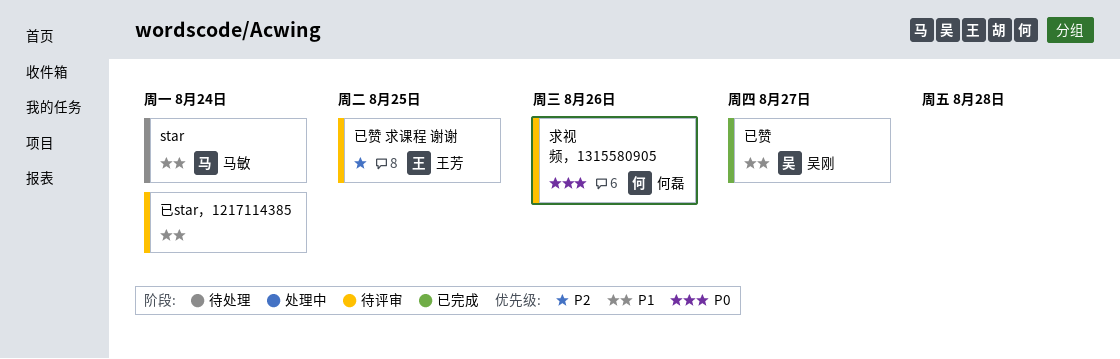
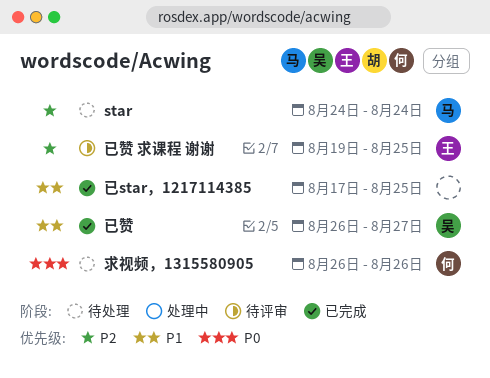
star, priority: P1 -> P2
已star，1217114385, status: 待评审 -> 已完成
已star，1217114385, due: Aug 24 -> Aug 25
求视频，1315580905, status: 待评审 -> 待处理

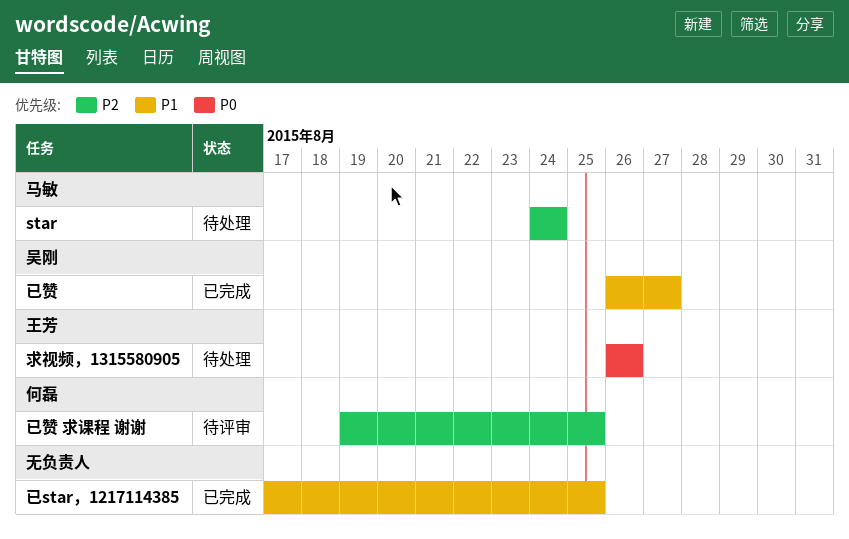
已赞 求课程 谢谢, owner: 王芳 -> 何磊
求视频，1315580905, owner: 何磊 -> 王芳

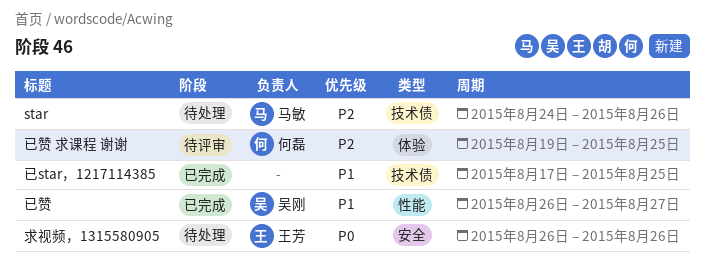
star, due: Aug 24 -> Aug 26

